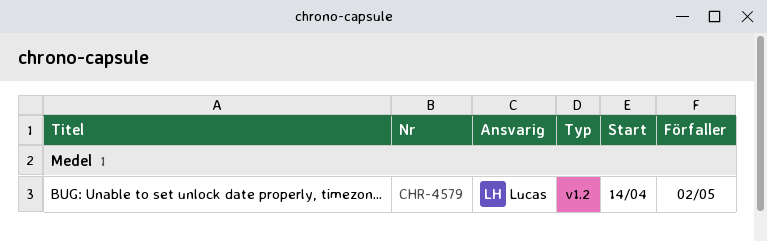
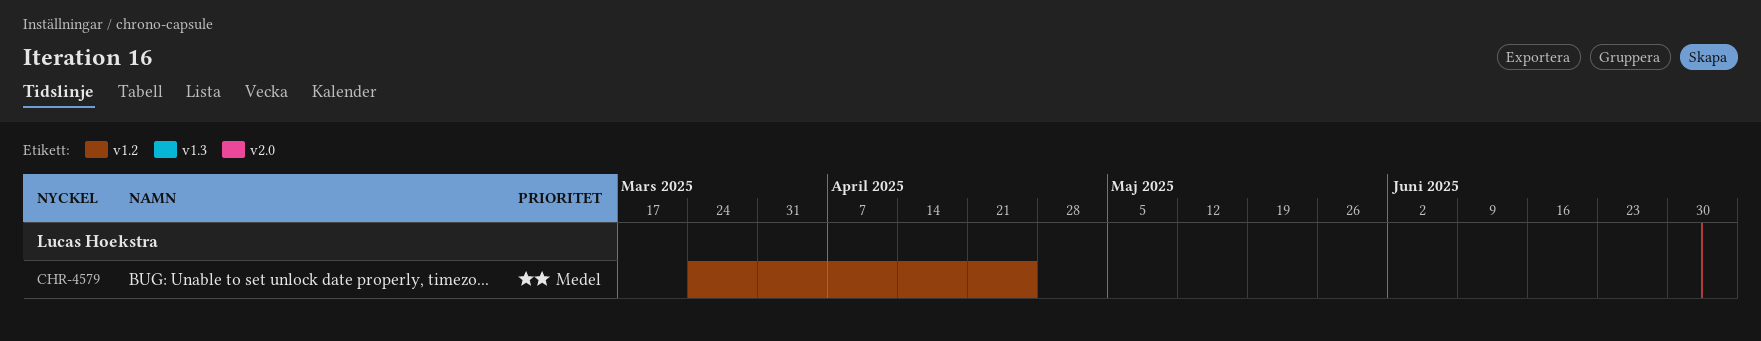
CHR-4579, start: Apr 14 -> Mar 24
CHR-4579, due: May 2 -> Apr 25

